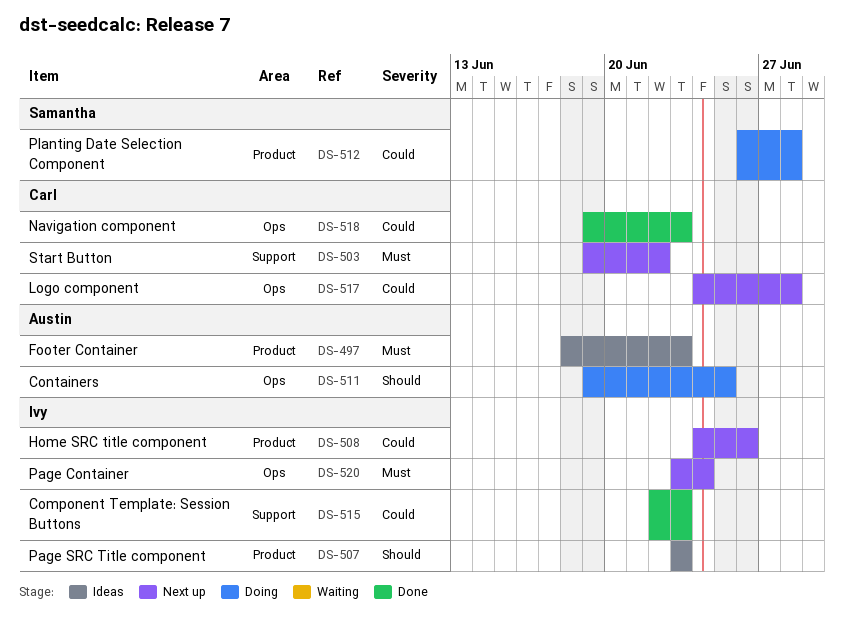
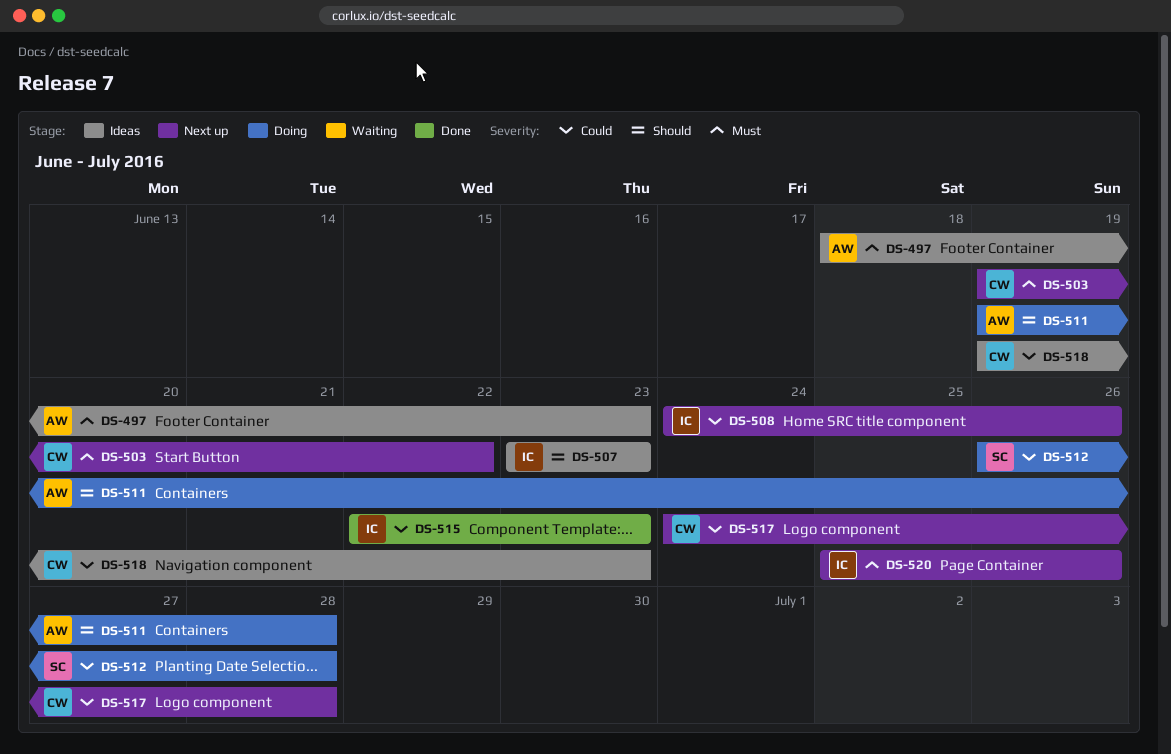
DS-511, due: Jun 25 -> Jun 28
DS-518, status: Done -> Ideas
DS-520, start: Jun 23 -> Jun 25
DS-520, due: Jun 24 -> Jun 26

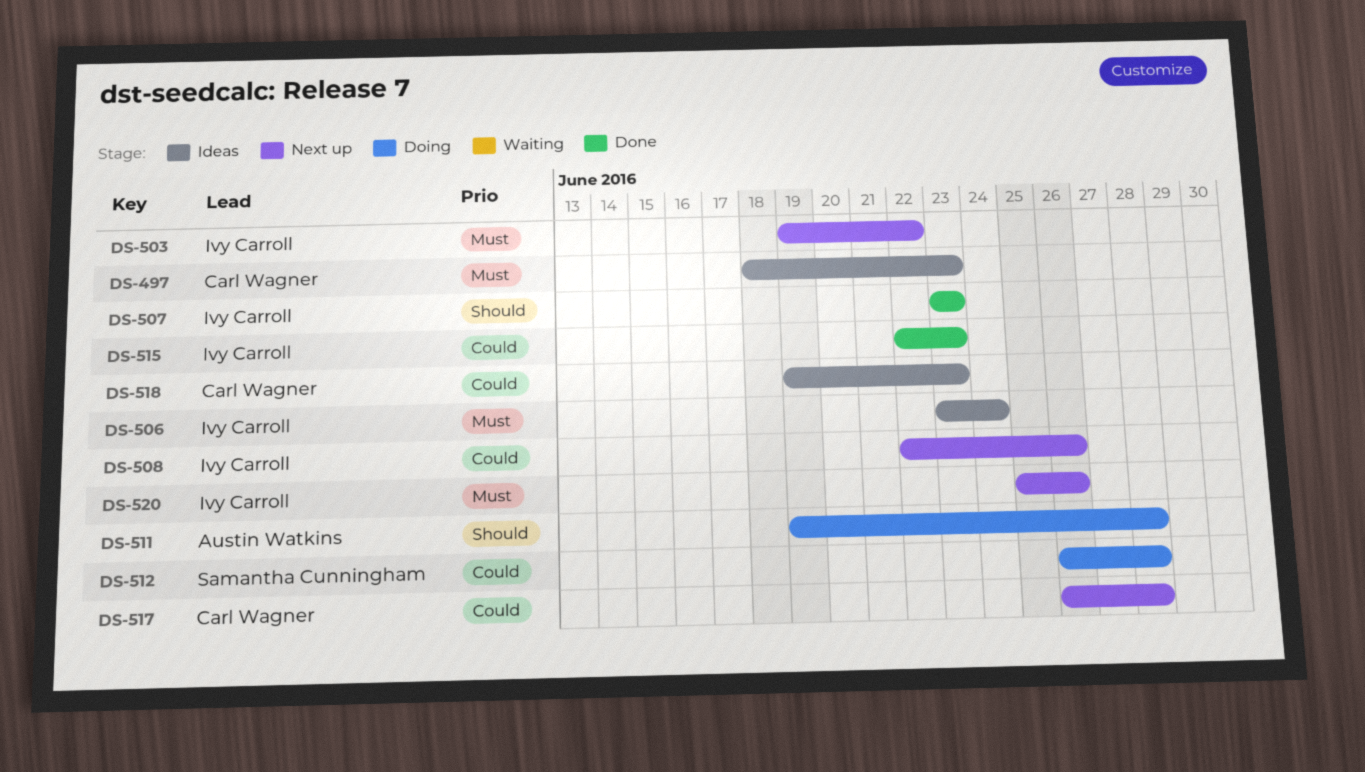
DS-497, owner: Austin Watkins -> Carl Wagner
DS-503, owner: Carl Wagner -> Ivy Carroll
DS-506: none -> present
DS-507, status: Ideas -> Done
DS-508, start: Jun 24 -> Jun 22
DS-517, start: Jun 24 -> Jun 26

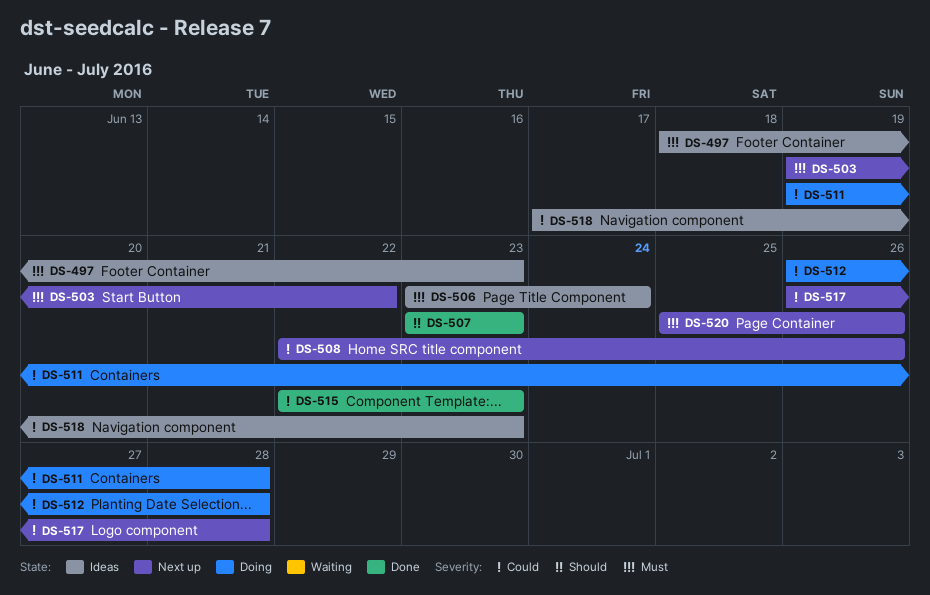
DS-511, priority: Should -> Could
DS-518, start: Jun 19 -> Jun 17

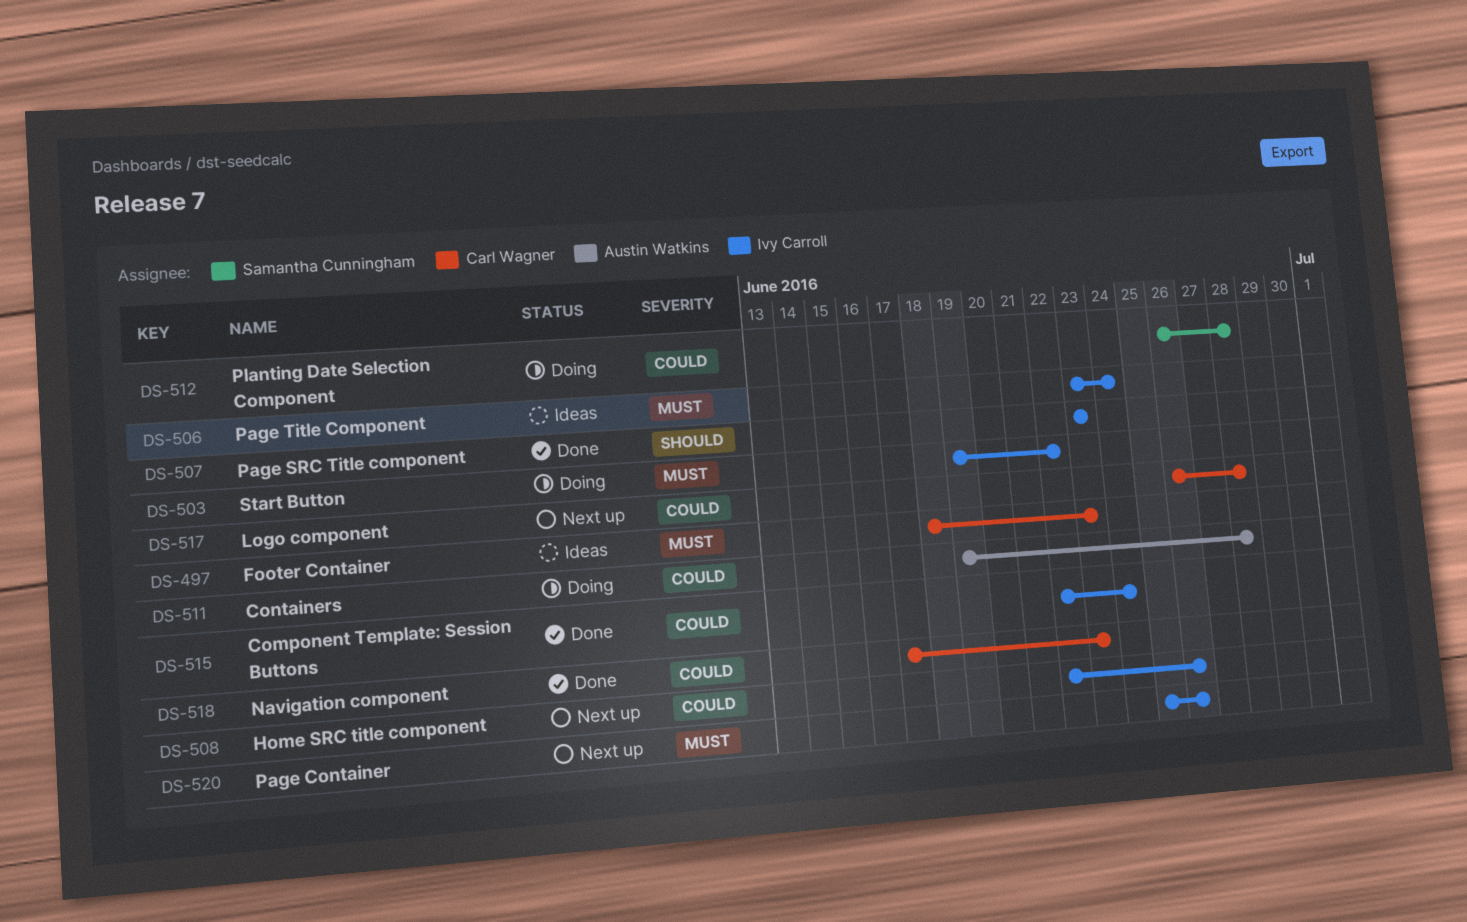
DS-503, status: Next up -> Doing
DS-515, due: Jun 23 -> Jun 24
DS-518, status: Ideas -> Done

